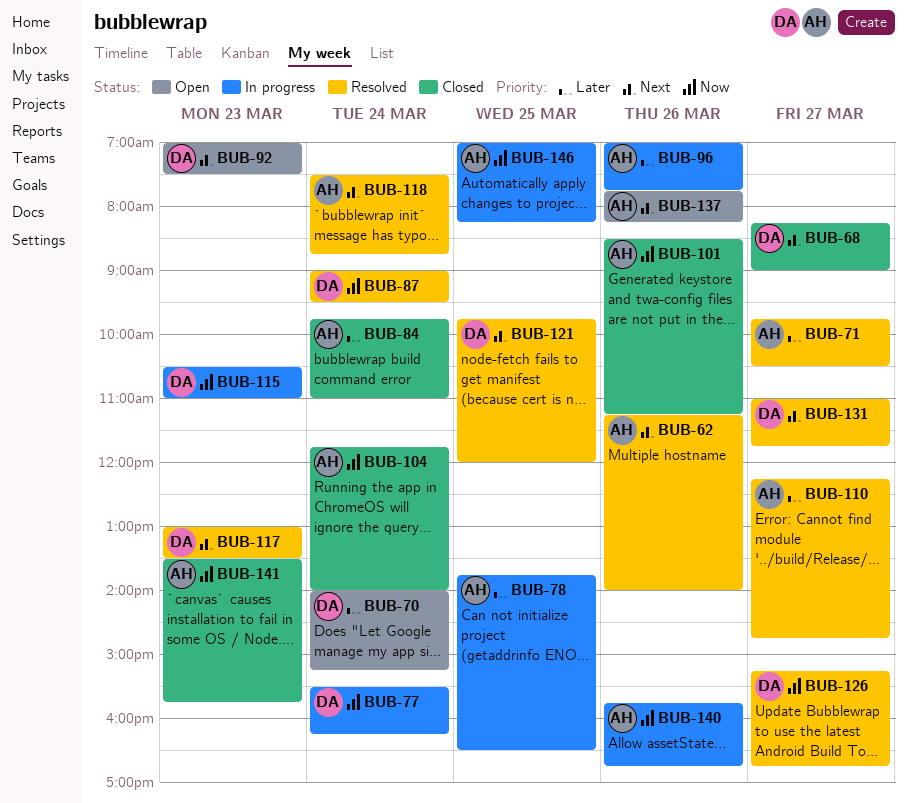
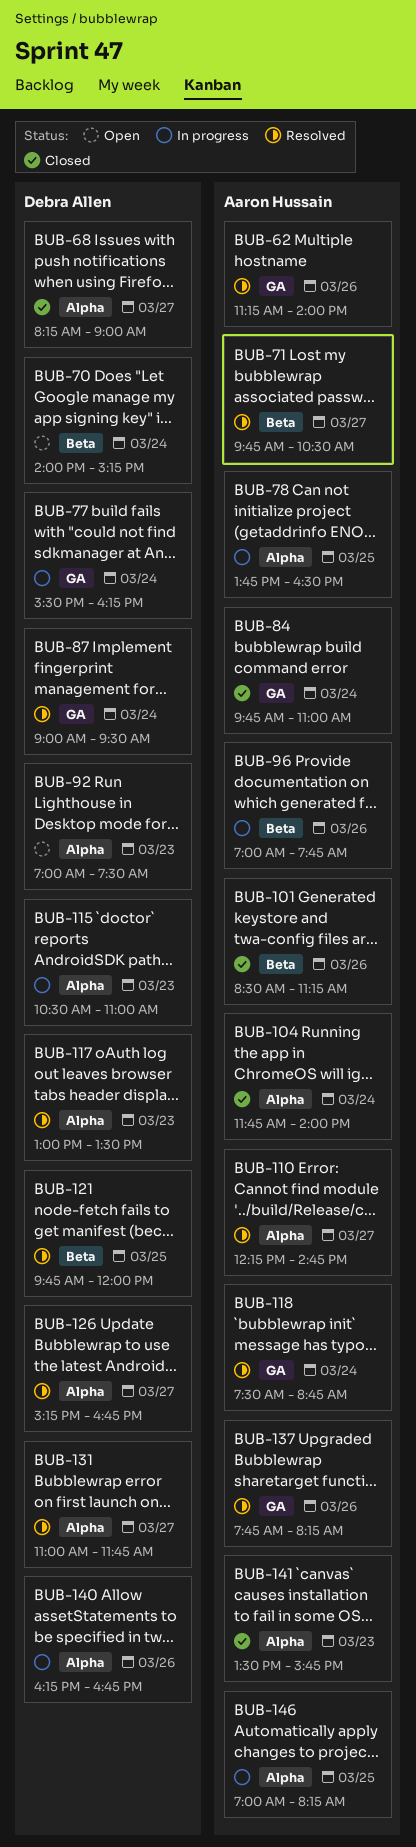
BUB-137, status: Open -> Resolved
BUB-140, owner: Aaron Hussain -> Debra Allen
BUB-140, begins: 15:45 -> 16:15

